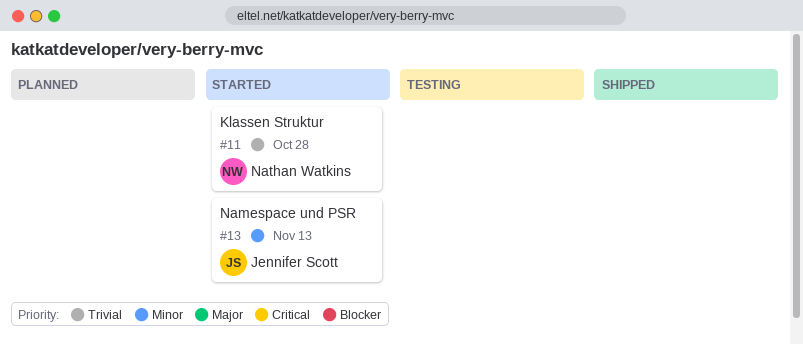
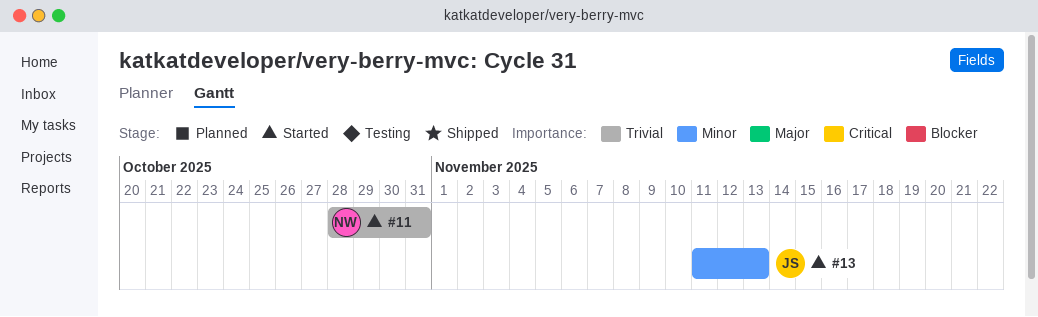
#11, due: Oct 28 -> Oct 31

